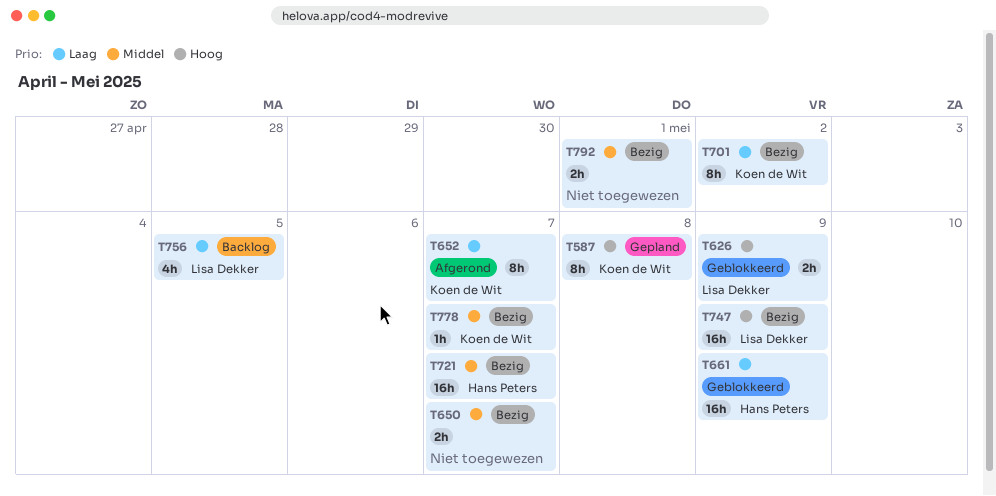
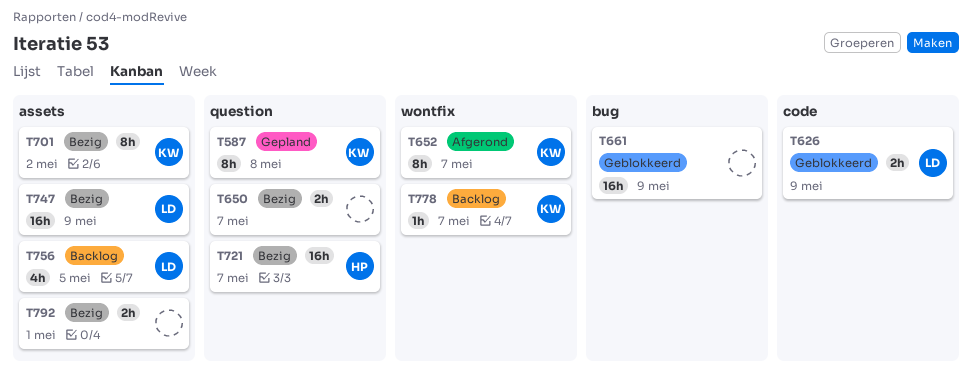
T661, owner: Hans Peters -> none
T778, status: Bezig -> Backlog

